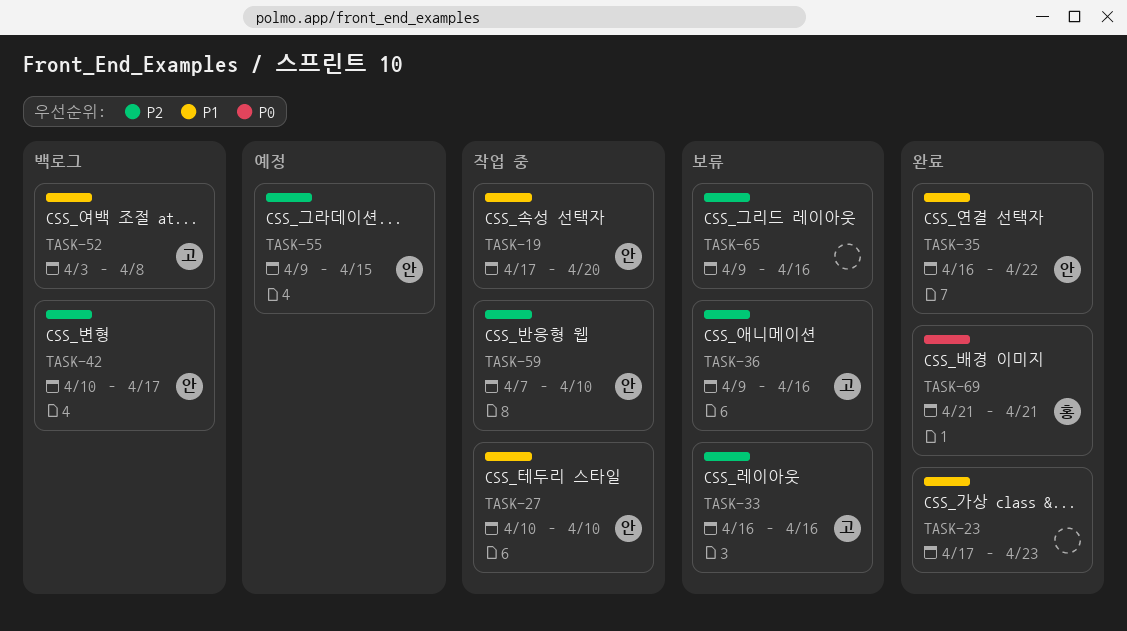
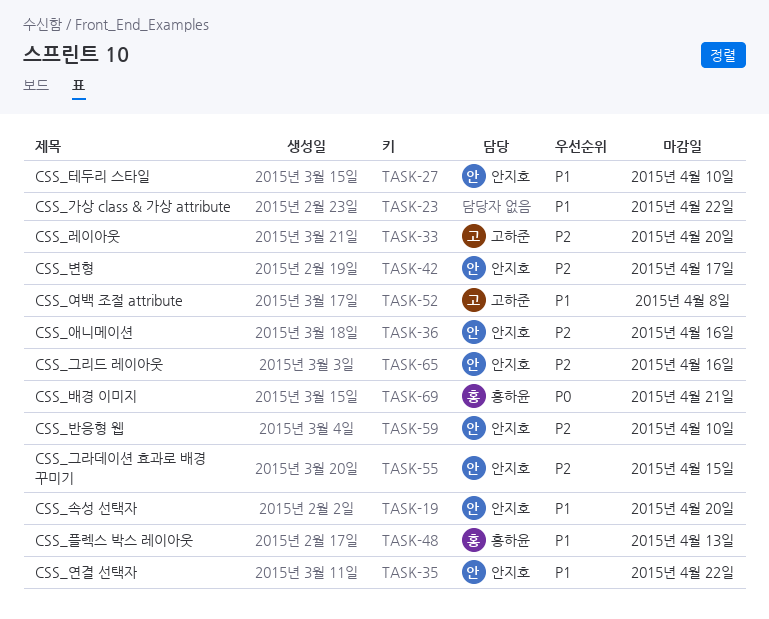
TASK-23, due: Apr 23 -> Apr 22
TASK-33, due: Apr 16 -> Apr 20
TASK-36, owner: 고하준 -> 안지호
TASK-48: none -> present
TASK-65, owner: none -> 안지호

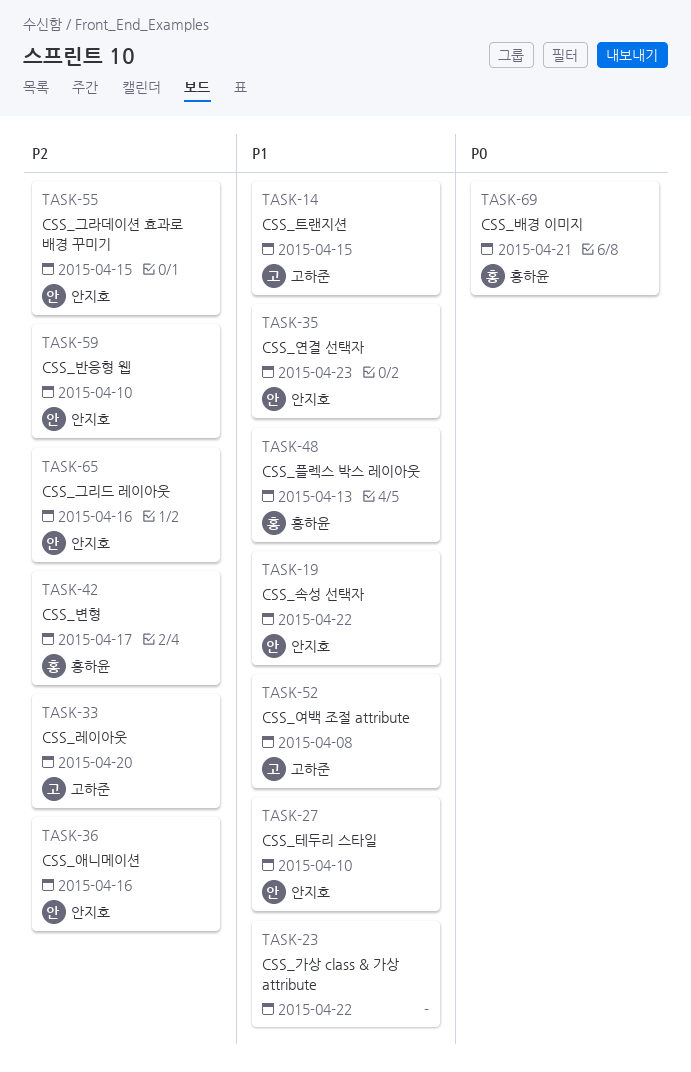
TASK-14: none -> present
TASK-19, due: Apr 20 -> Apr 22
TASK-35, due: Apr 22 -> Apr 23
TASK-42, owner: 안지호 -> 홍하윤

